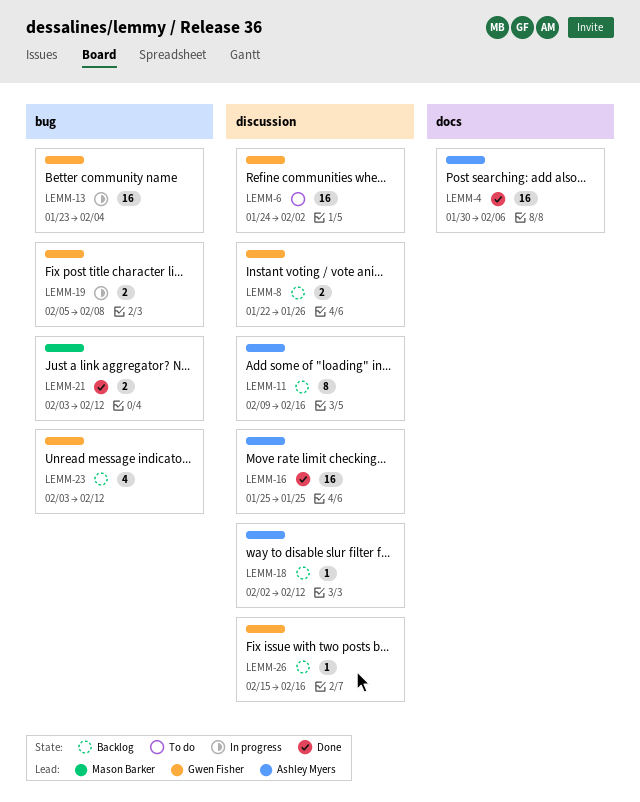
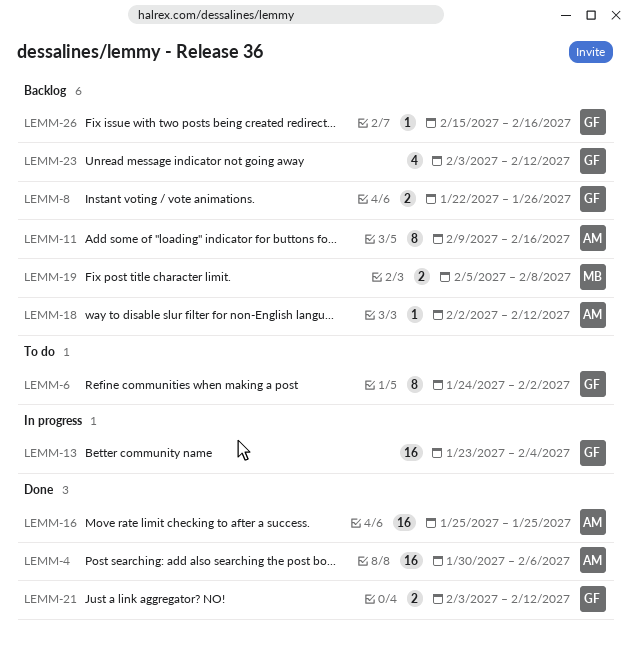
LEMM-6, estimate: 16 -> 8
LEMM-19, status: In progress -> Backlog
LEMM-19, owner: Gwen Fisher -> Mason Barker
LEMM-21, owner: Mason Barker -> Gwen Fisher

